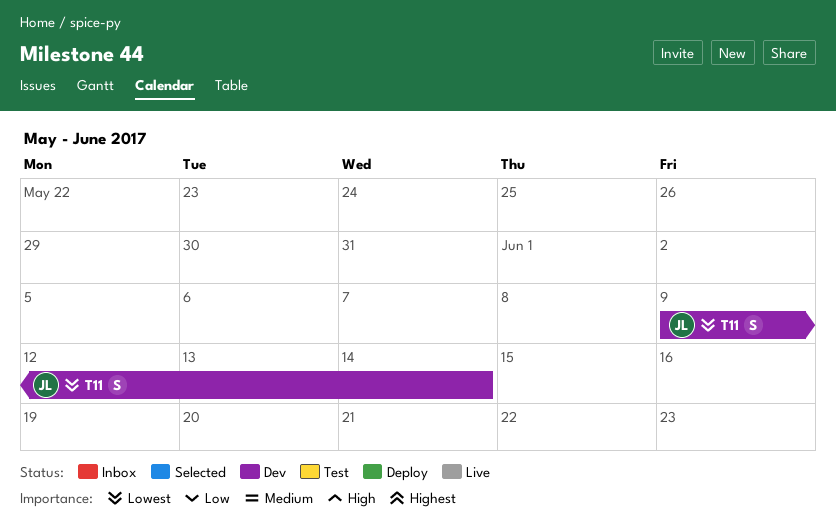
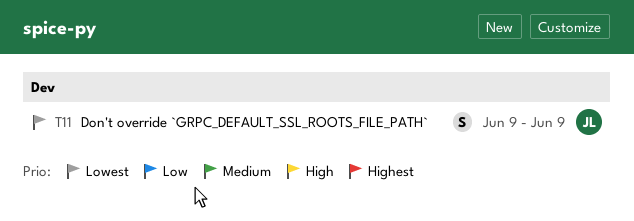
T11, due: Jun 14 -> Jun 9

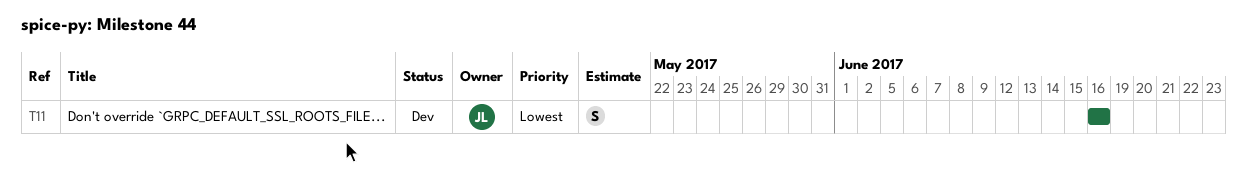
T11, start: Jun 9 -> Jun 16
T11, due: Jun 9 -> Jun 16

